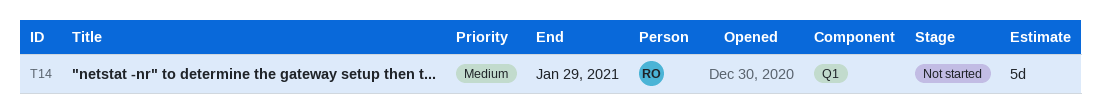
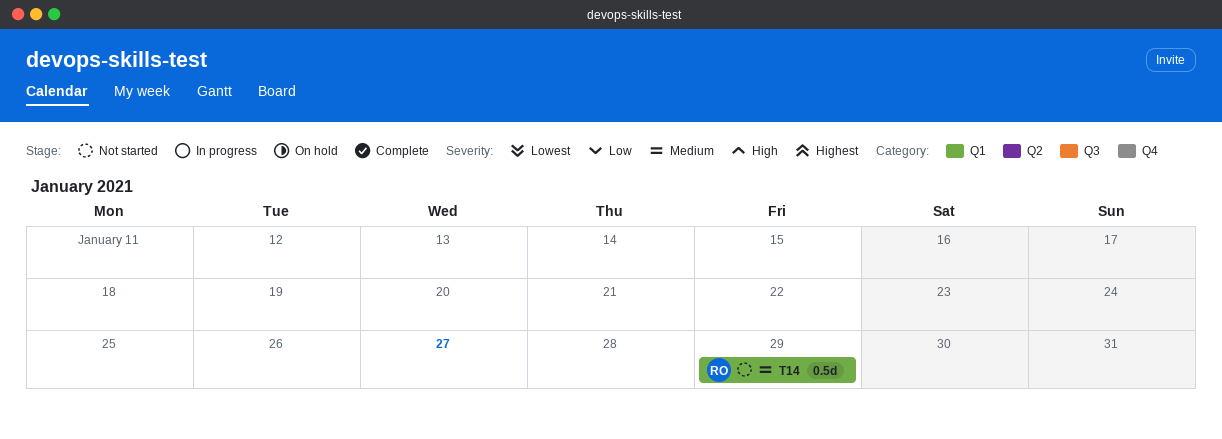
T14, estimate: 5d -> 0.5d

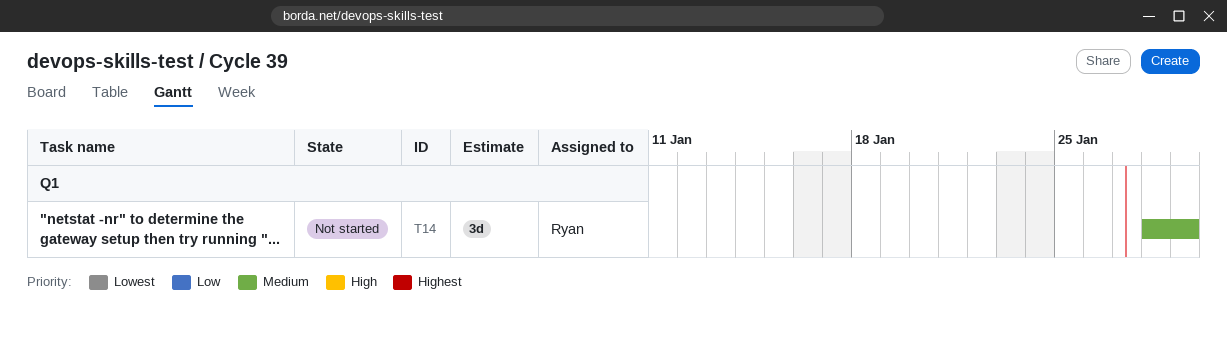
T14, estimate: 0.5d -> 3d
T14, start: Jan 29 -> Jan 28

